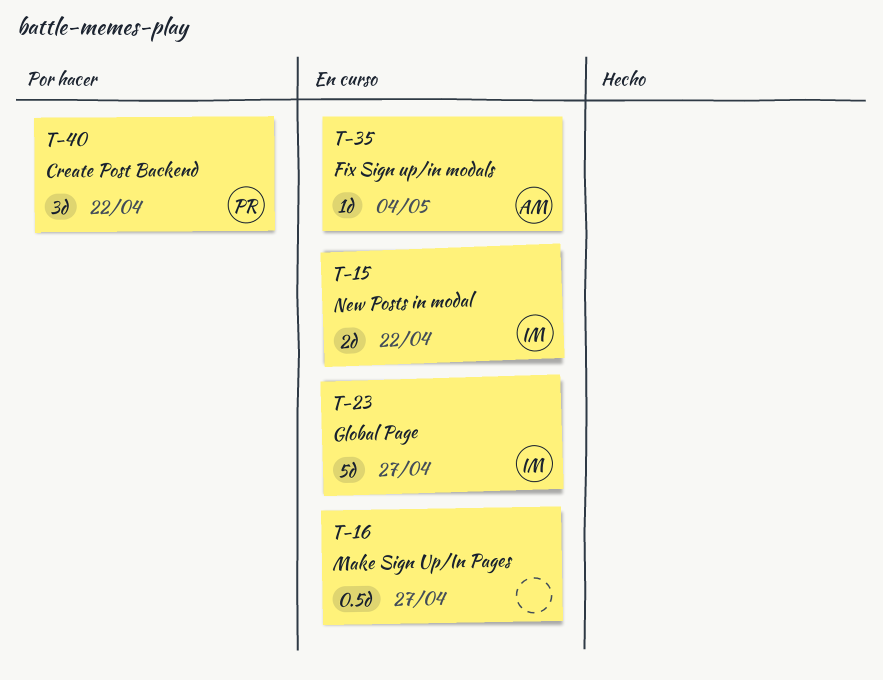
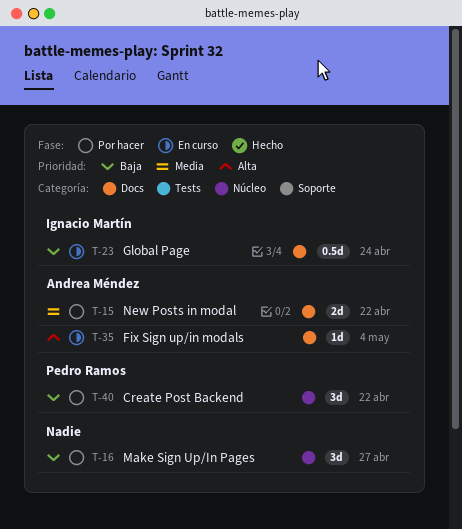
T-15, status: En curso -> Por hacer
T-15, owner: Ignacio Martín -> Andrea Méndez
T-16, status: En curso -> Por hacer
T-16, estimate: 0.5d -> 3d
T-23, estimate: 5d -> 0.5d
T-23, due: Apr 27 -> Apr 24

